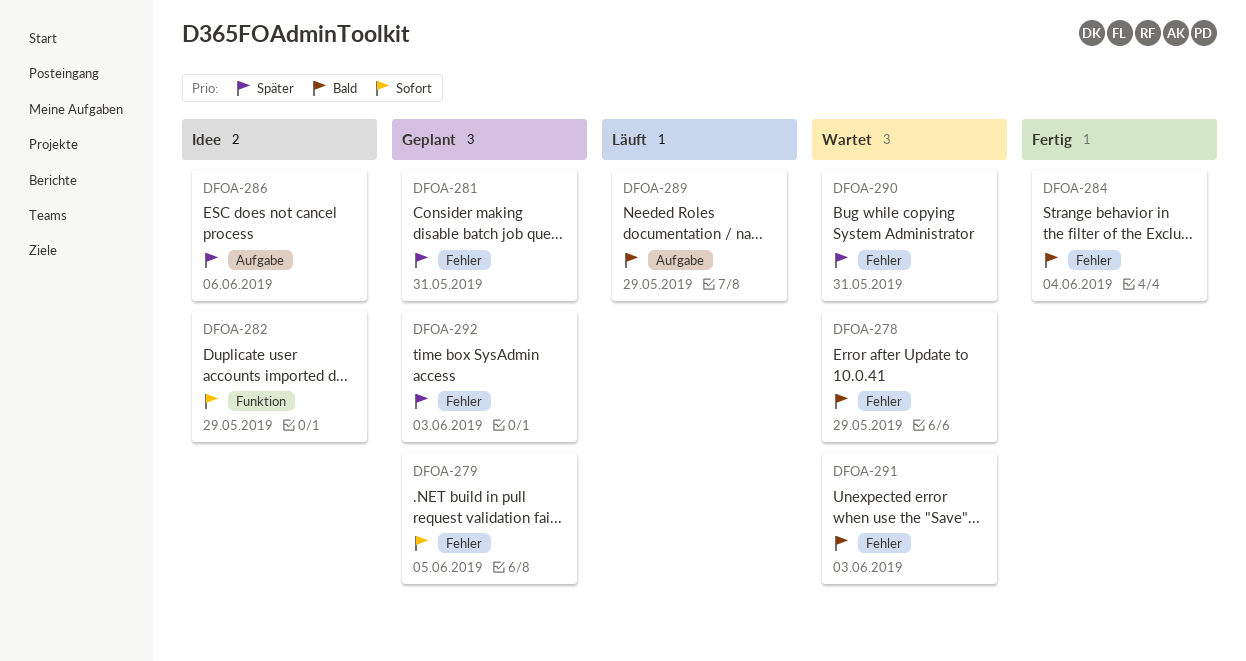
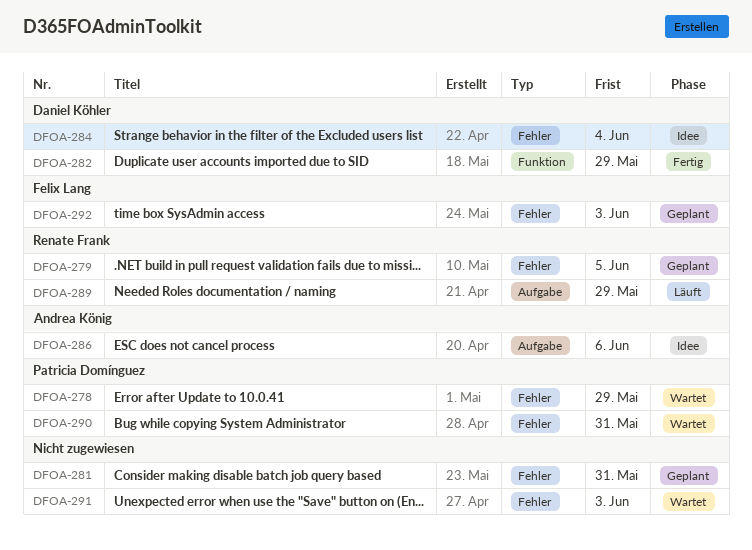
DFOA-282, status: Idee -> Fertig
DFOA-284, status: Fertig -> Idee

